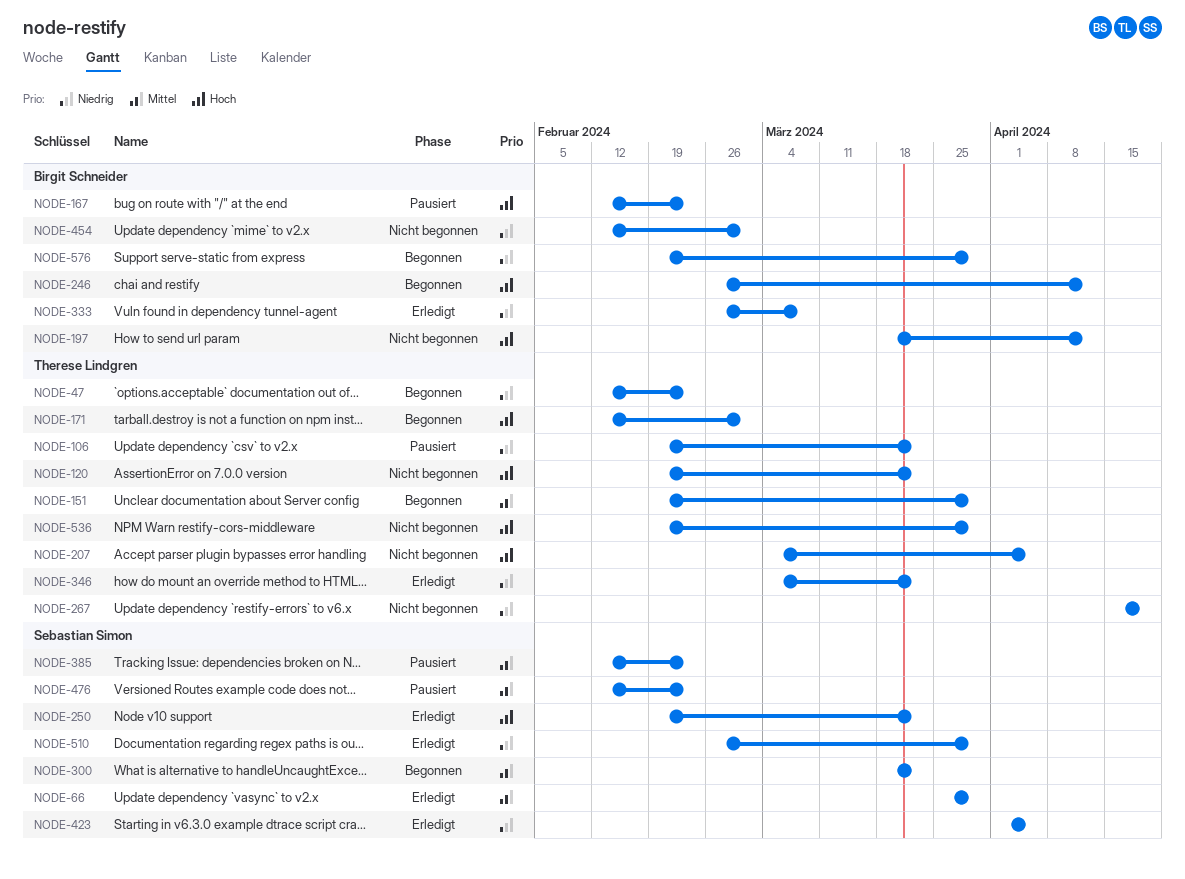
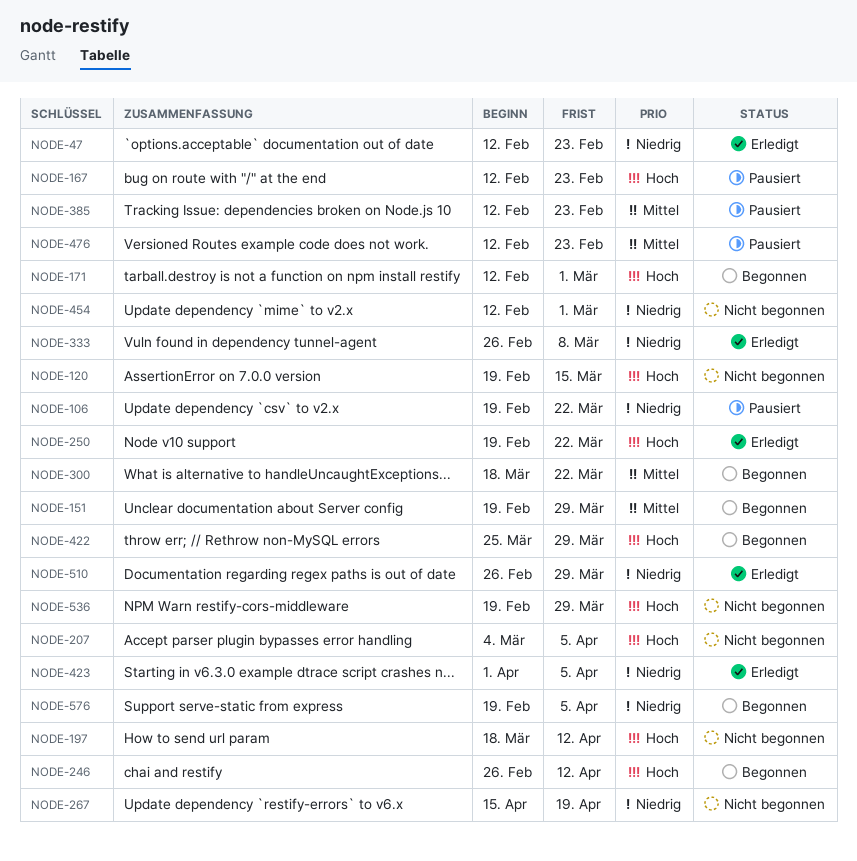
NODE-47, status: Begonnen -> Erledigt
NODE-66: present -> none
NODE-120, due: Mar 22 -> Mar 15
NODE-346: present -> none
NODE-422: none -> present
NODE-576, due: Mar 29 -> Apr 5

